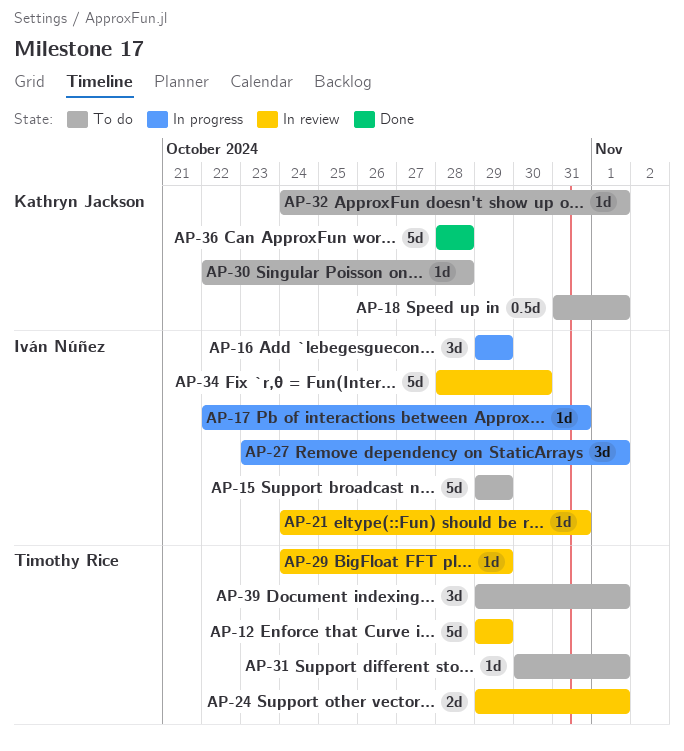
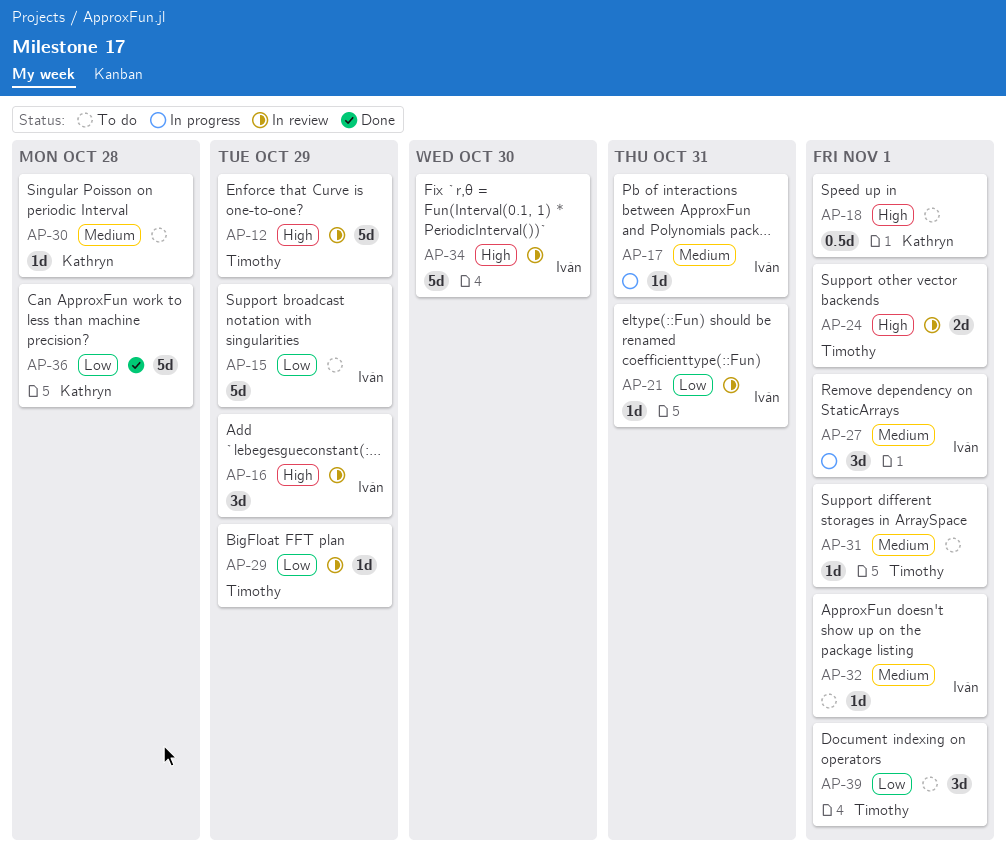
AP-16, status: In progress -> In review
AP-32, owner: Kathryn Jackson -> Iván Núñez

